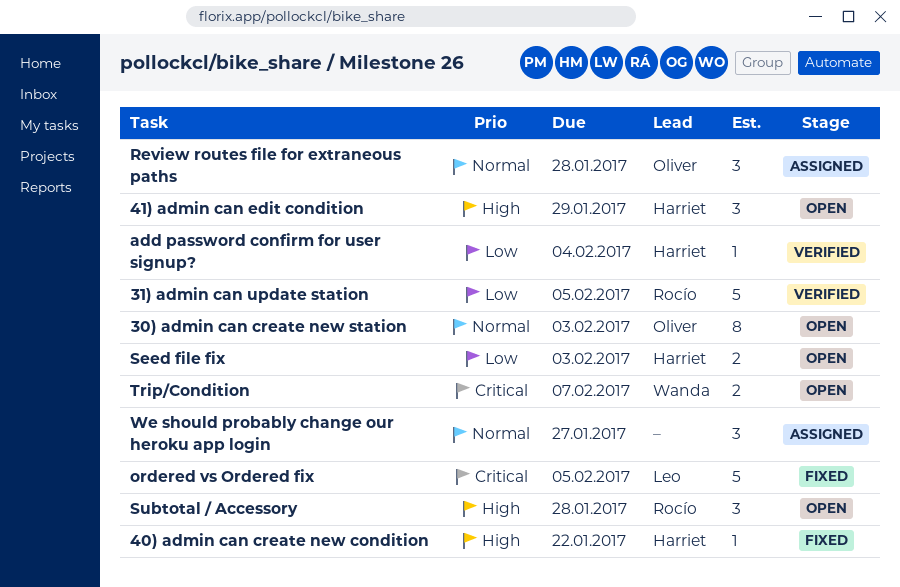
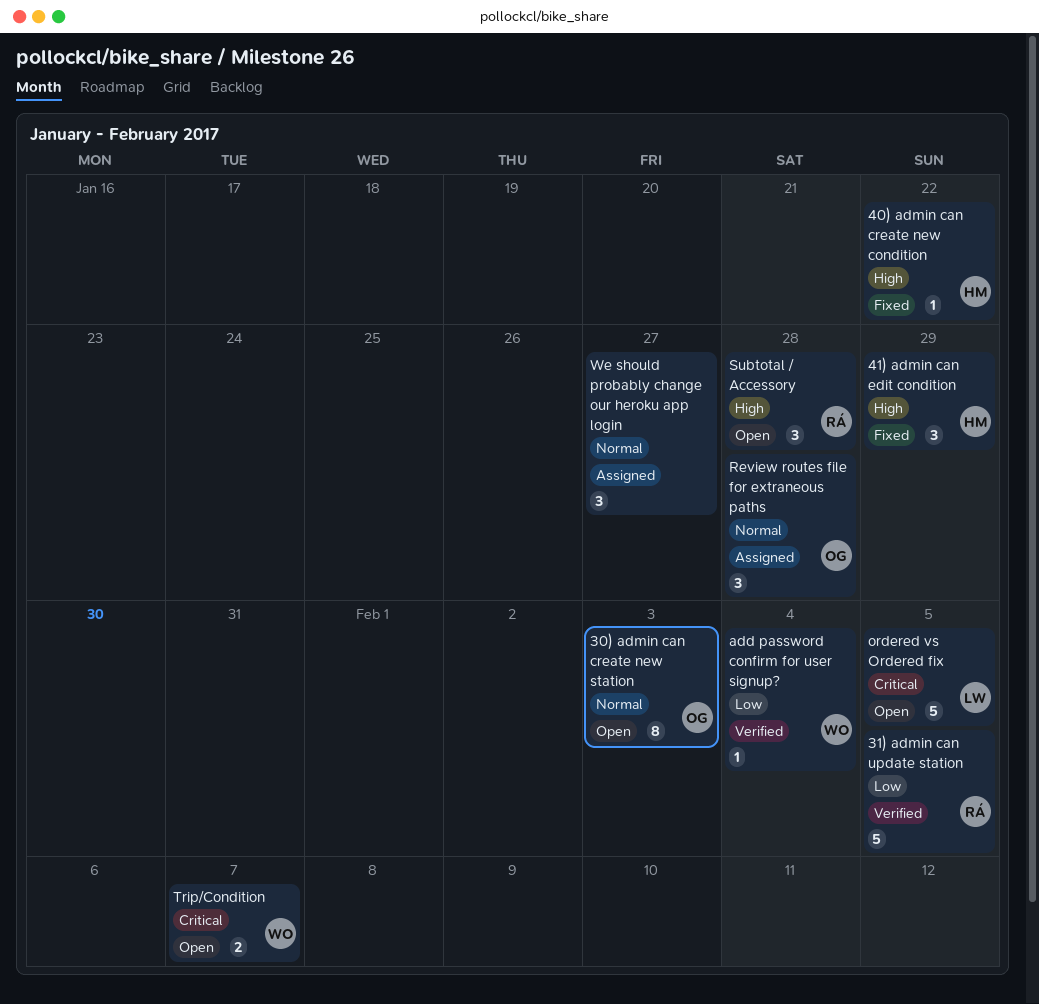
41) admin can edit condition, status: Open -> Fixed
add password confirm for user signup?, owner: Harriet -> Wanda
ordered vs Ordered fix, status: Fixed -> Open
Seed file fix: present -> none

